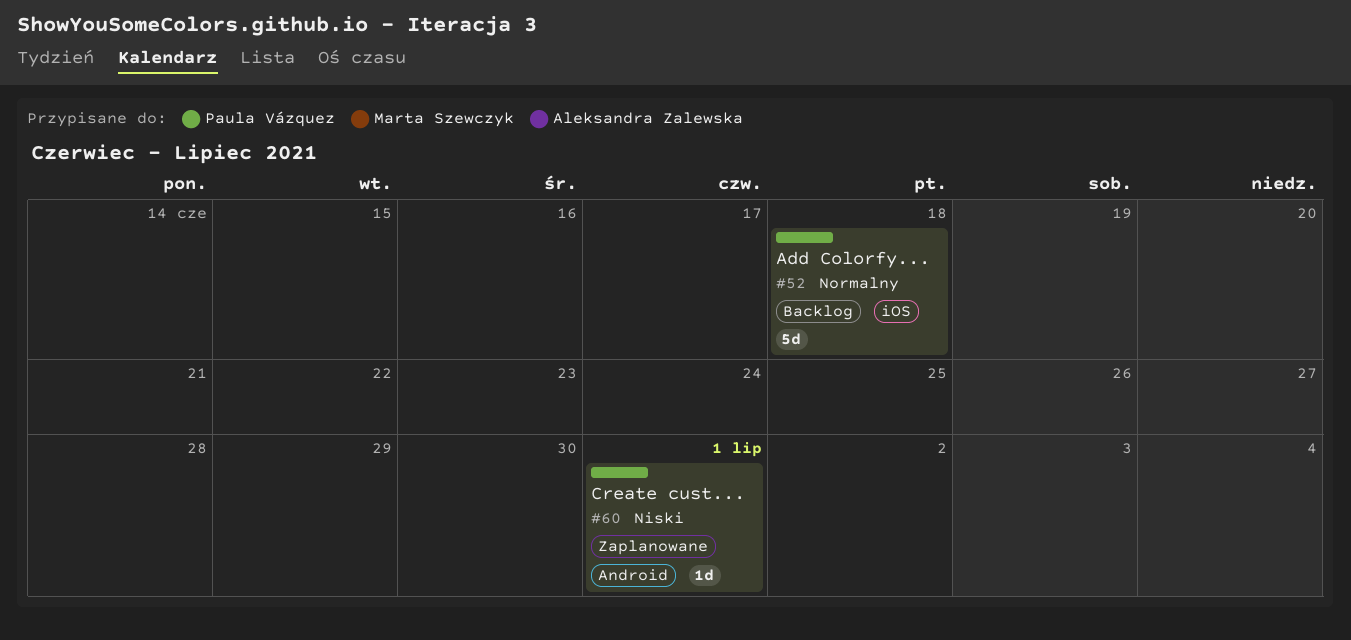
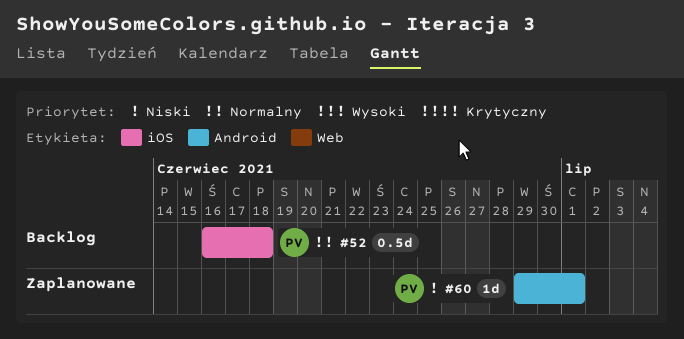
#52, estimate: 5d -> 0.5d

